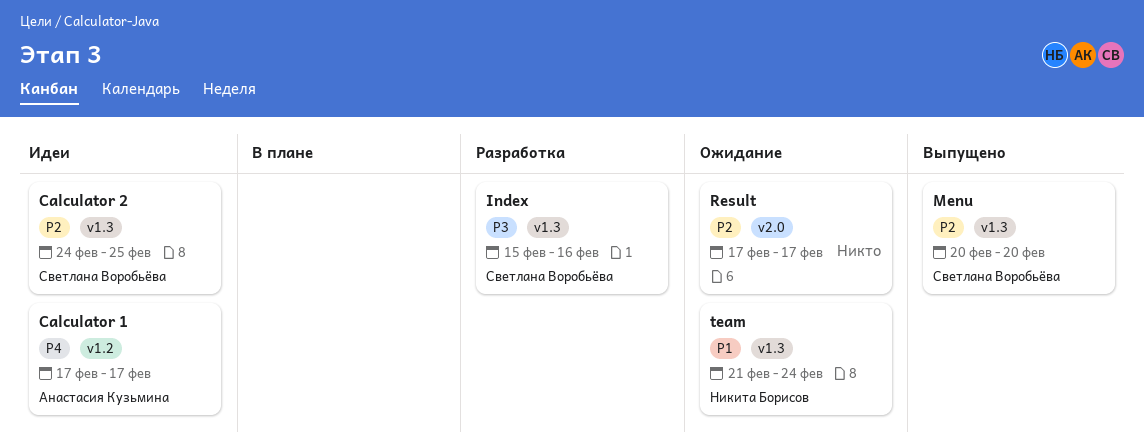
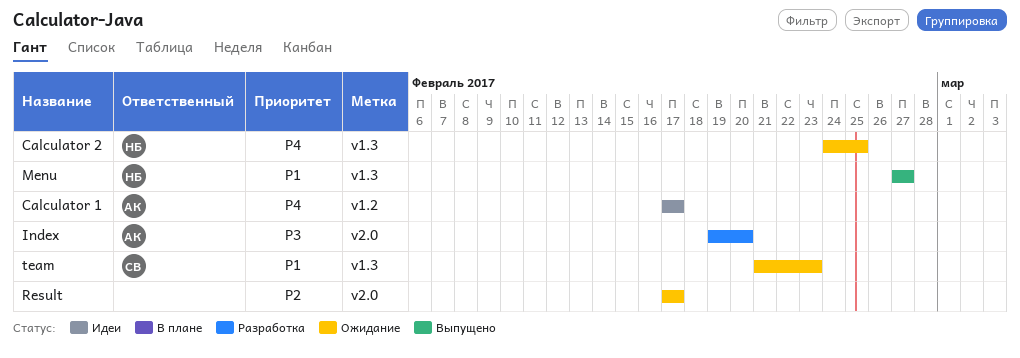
Calculator 2, status: Идеи -> Ожидание
Calculator 2, owner: Светлана Воробьёва -> Никита Борисов
Calculator 2, priority: P2 -> P4
Index, owner: Светлана Воробьёва -> Анастасия Кузьмина
Index, label: v1.3 -> v2.0
Index, start: Feb 15 -> Feb 19
Index, due: Feb 16 -> Feb 20
Menu, owner: Светлана Воробьёва -> Никита Борисов
Menu, priority: P2 -> P1
Menu, start: Feb 20 -> Feb 27
Menu, due: Feb 20 -> Feb 27
team, owner: Никита Борисов -> Светлана Воробьёва
team, due: Feb 24 -> Feb 23

